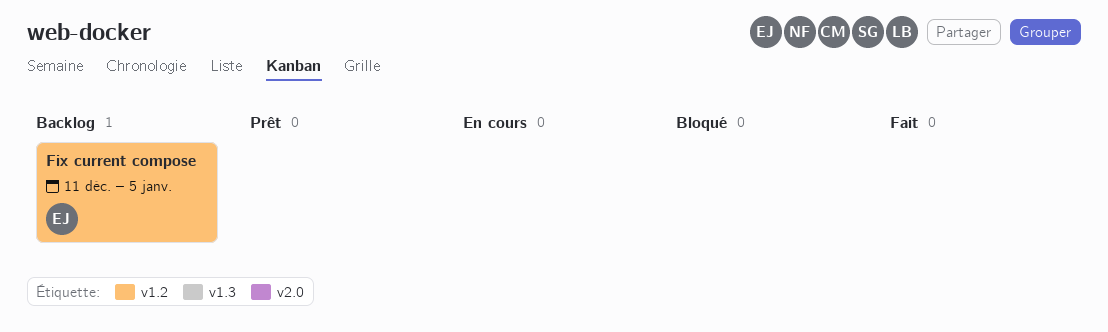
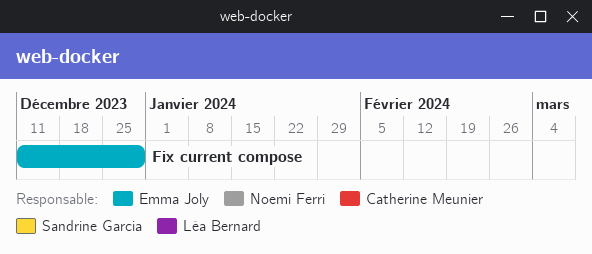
Fix current compose, due: Jan 5 -> Dec 29

